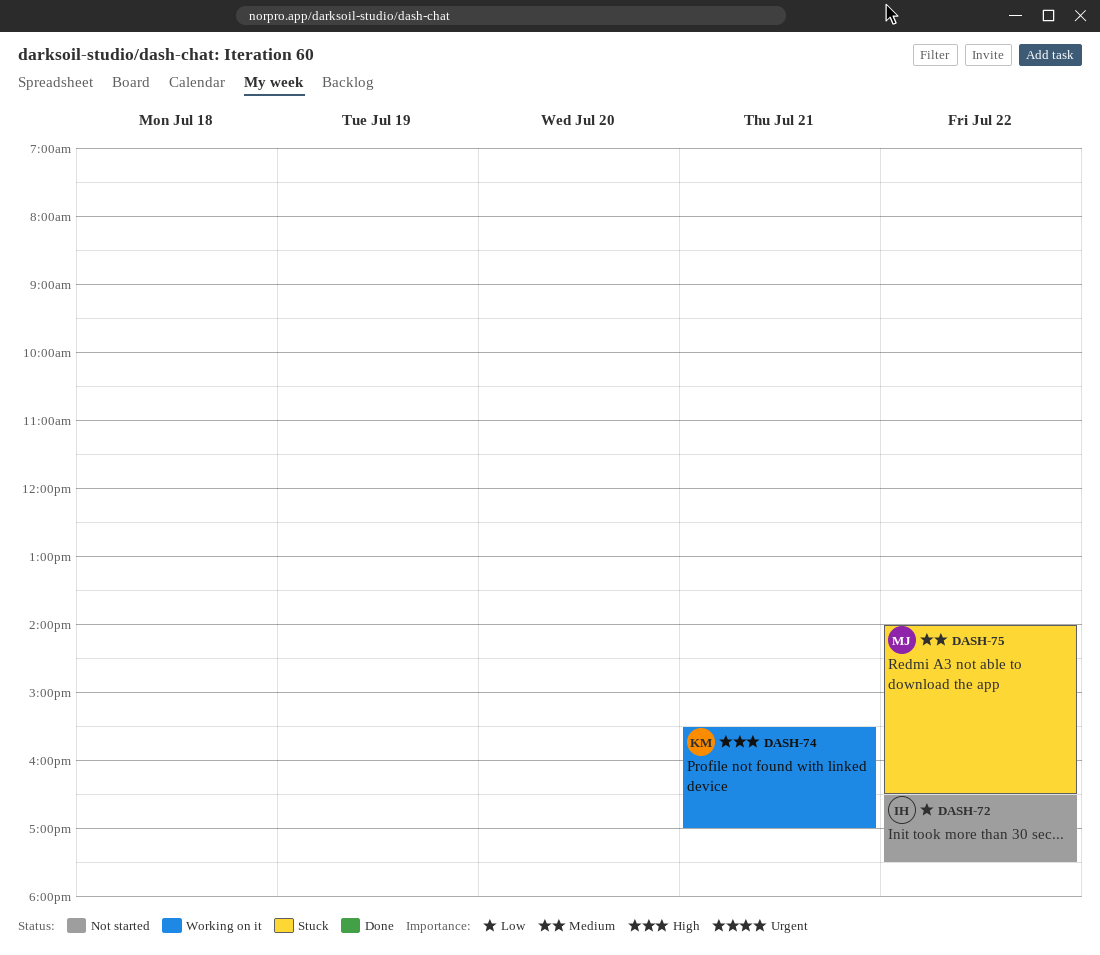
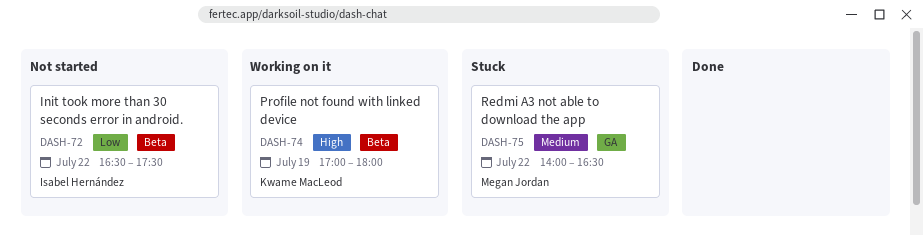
DASH-74, day: Jul 21 -> Jul 19
DASH-74, begins: 15:30 -> 17:00
DASH-74, ends: 17:00 -> 18:00

